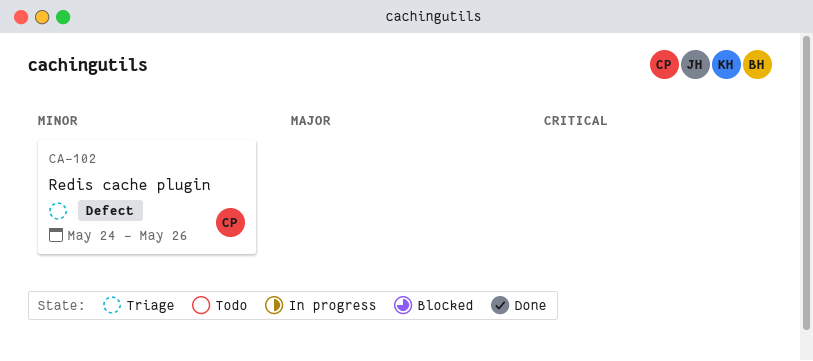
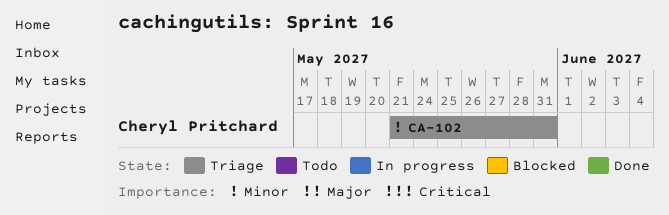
CA-102, start: May 24 -> May 21
CA-102, due: May 26 -> May 31

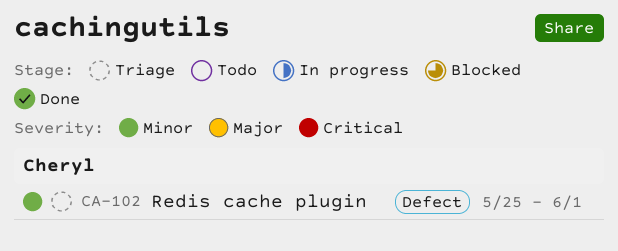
CA-102, start: May 21 -> May 25
CA-102, due: May 31 -> Jun 1

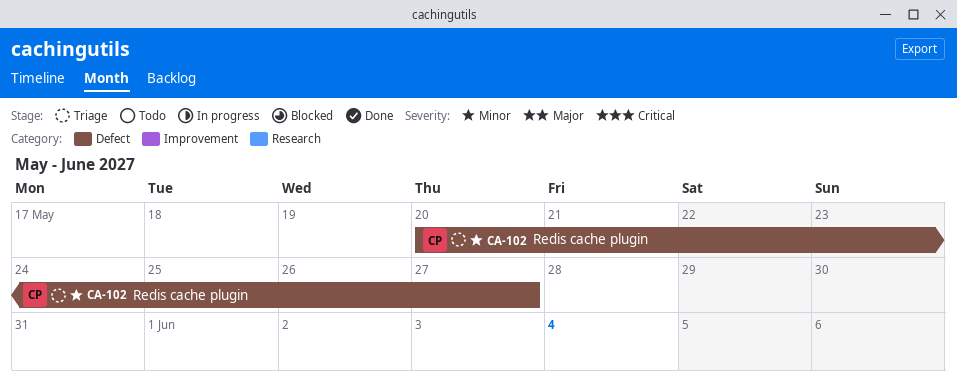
CA-102, start: May 25 -> May 20
CA-102, due: Jun 1 -> May 27

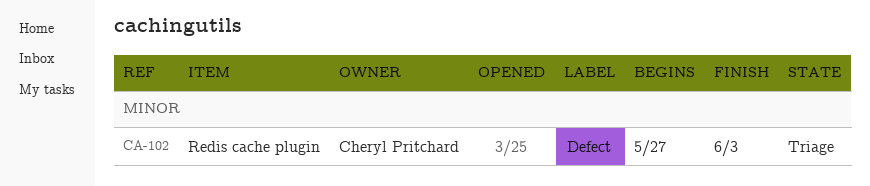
CA-102, start: May 20 -> May 27
CA-102, due: May 27 -> Jun 3

